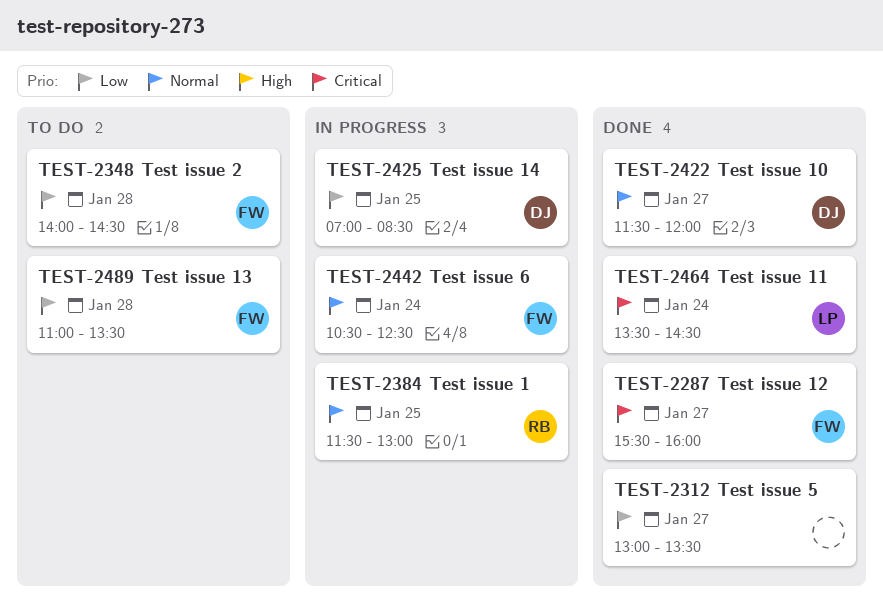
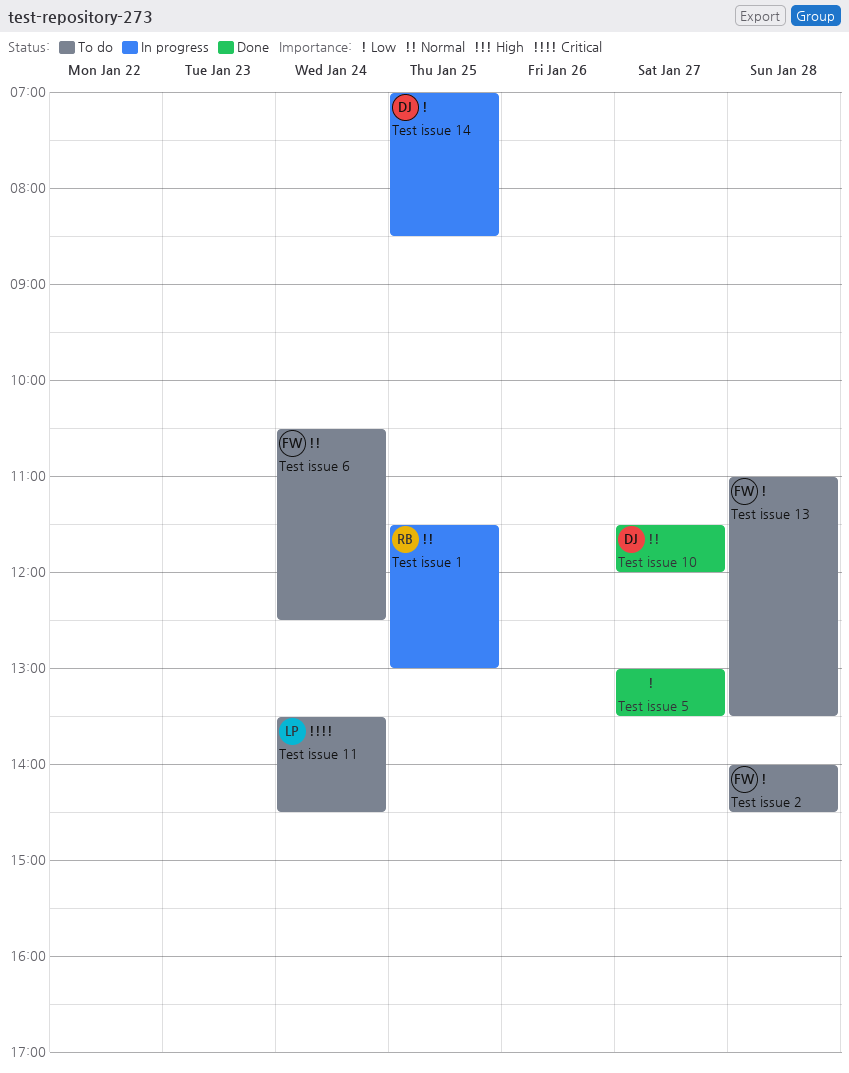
Test issue 11, status: Done -> To do
Test issue 12: present -> none
Test issue 6, status: In progress -> To do

